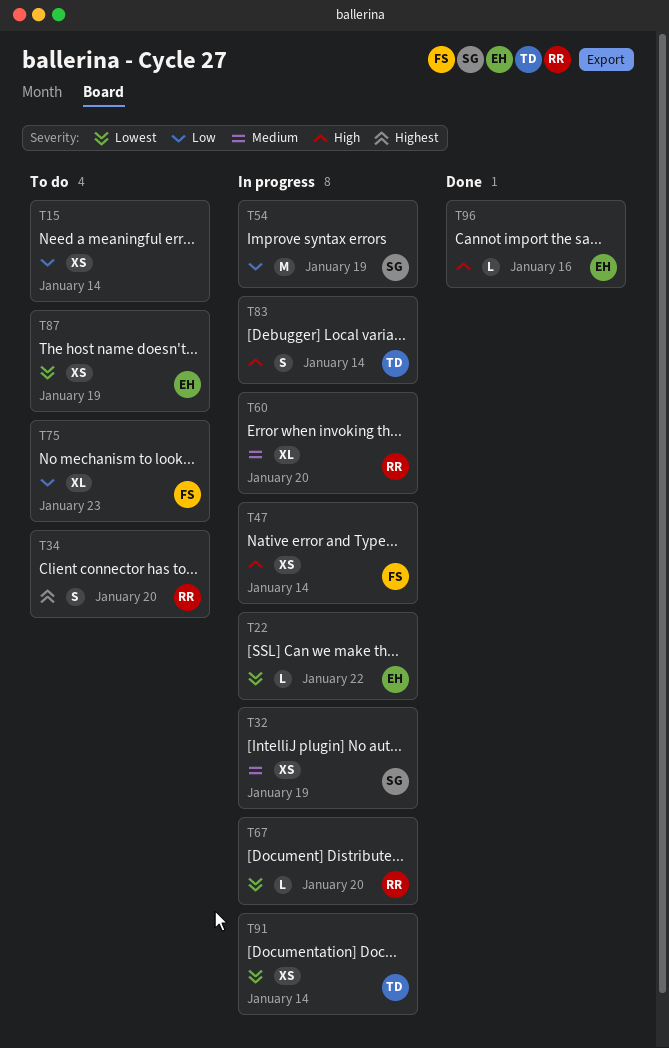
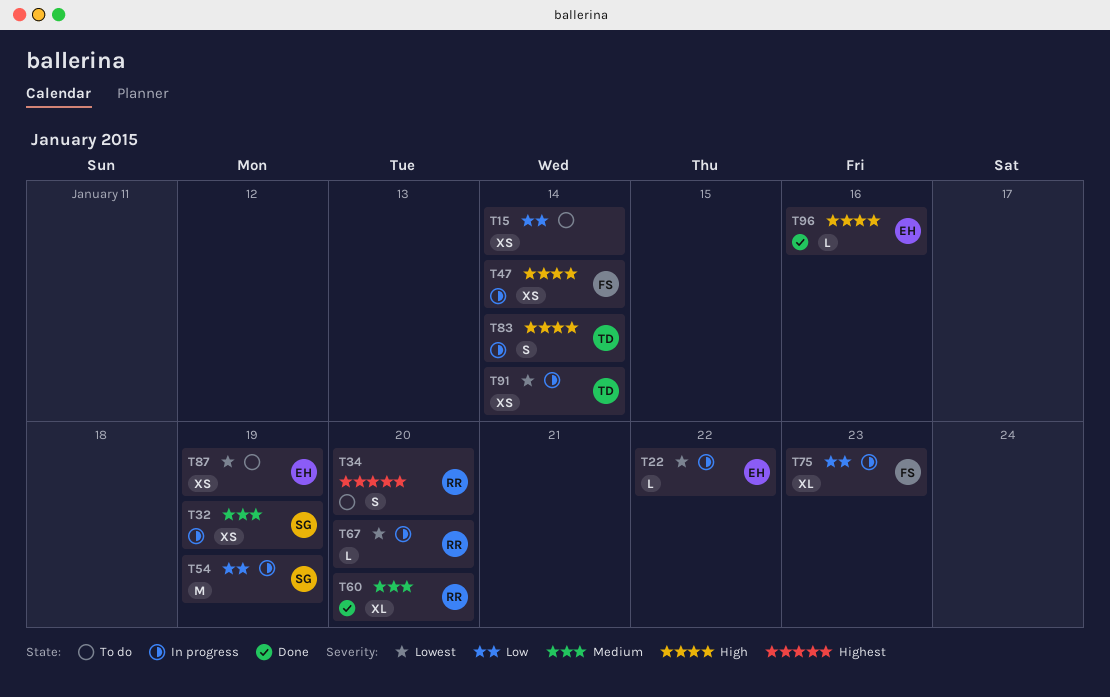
T60, status: In progress -> Done
T75, status: To do -> In progress

